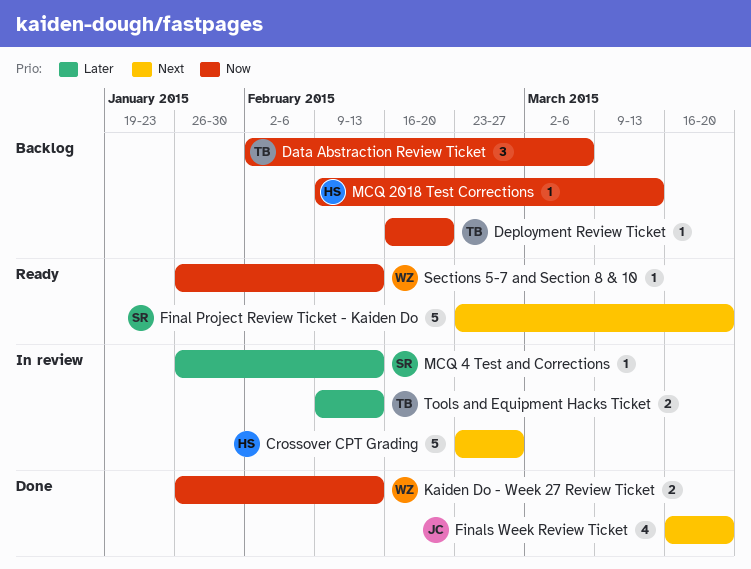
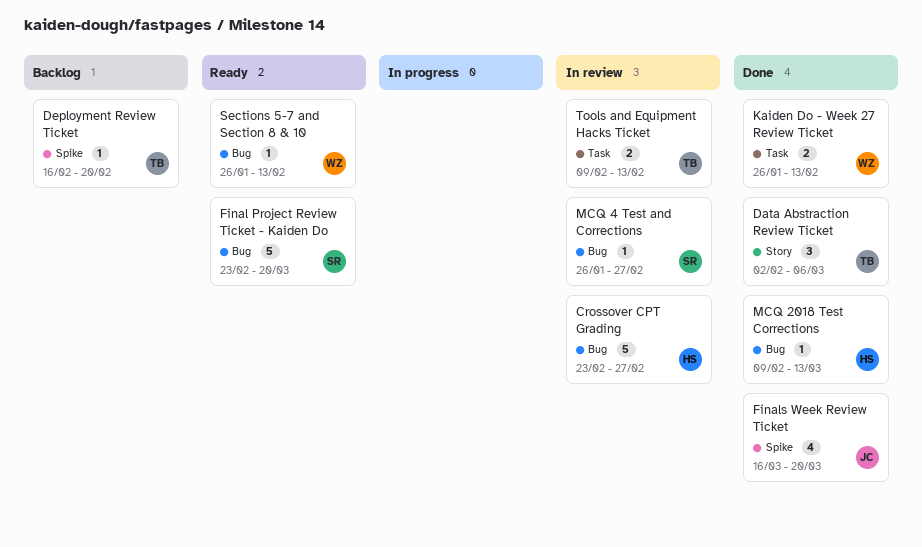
Data Abstraction Review Ticket, status: Backlog -> Done
MCQ 2018 Test Corrections, status: Backlog -> Done
MCQ 4 Test and Corrections, due: Feb 13 -> Feb 27

